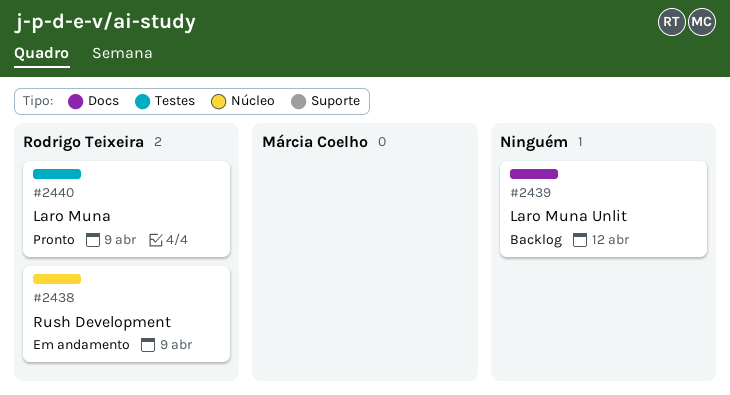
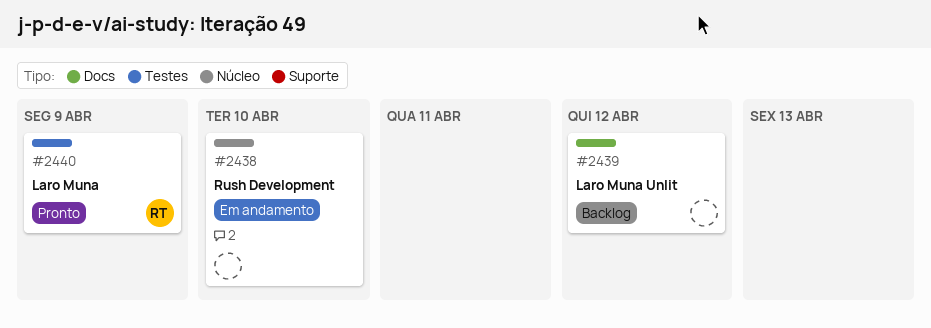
#2438, owner: Rodrigo Teixeira -> none
#2438, due: Apr 9 -> Apr 10

